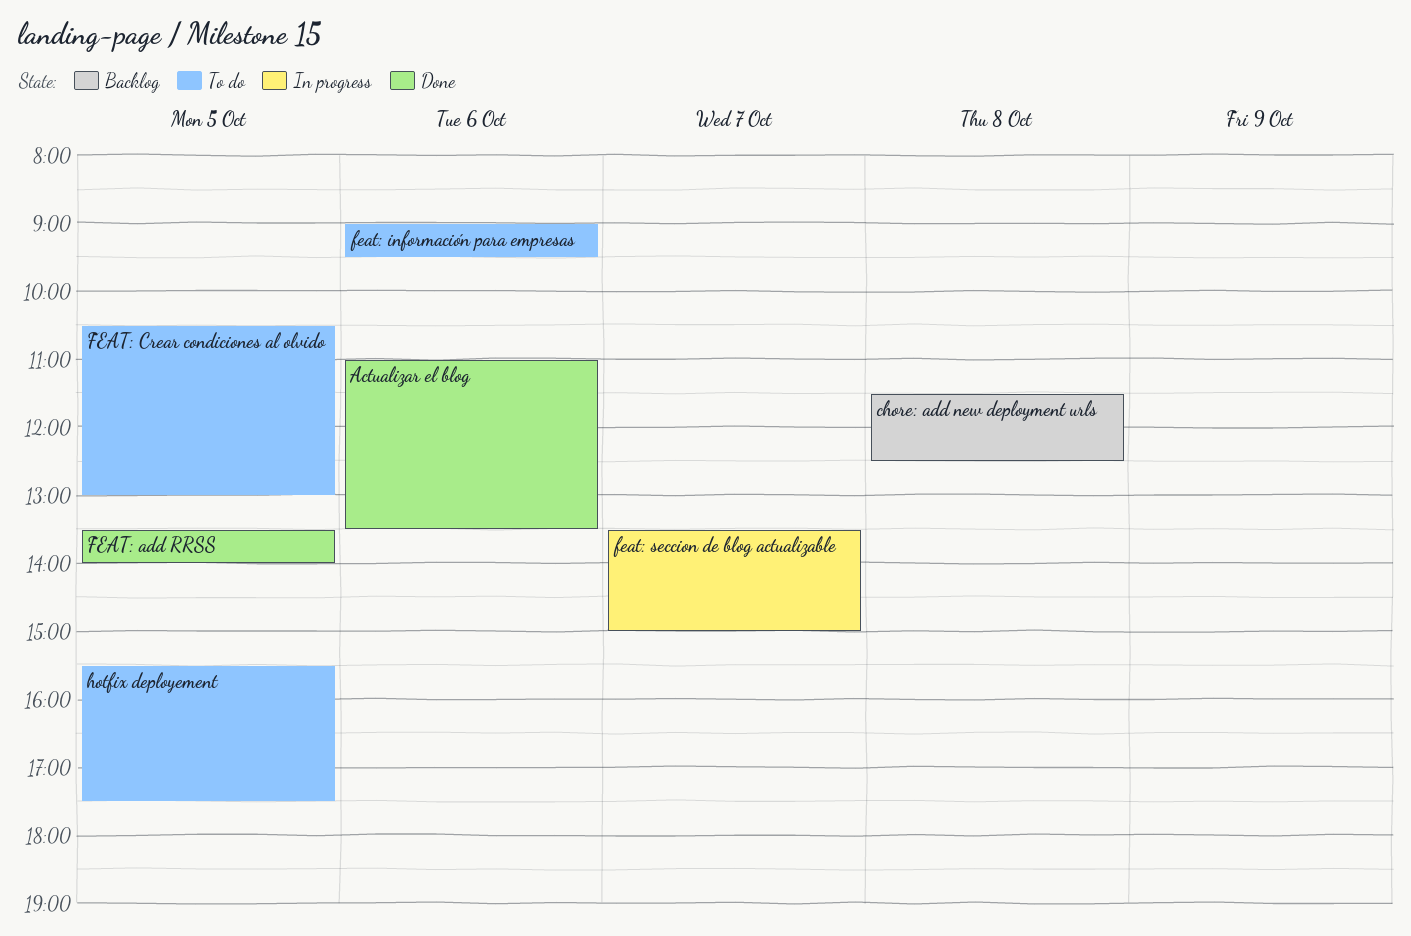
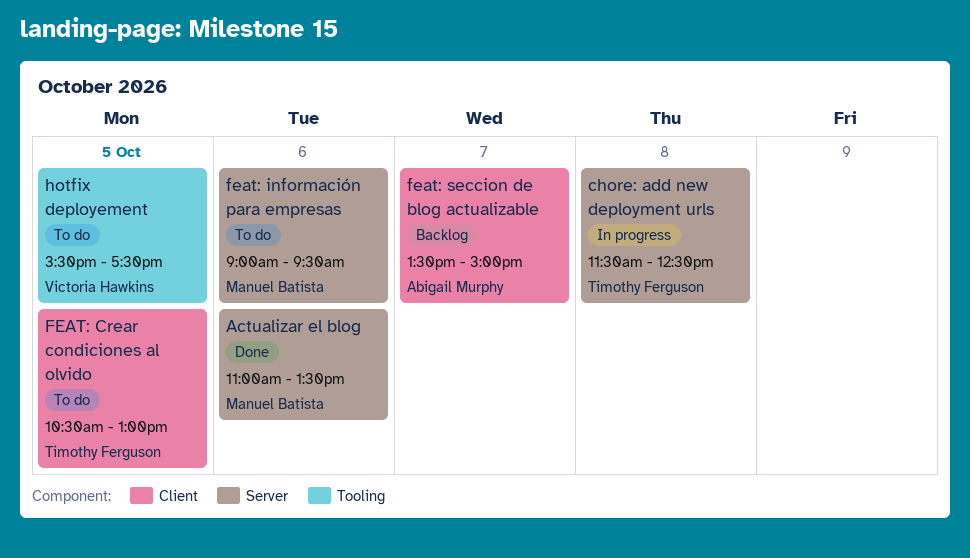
chore: add new deployment urls, status: Backlog -> In progress
FEAT: add RRSS: present -> none
feat: seccion de blog actualizable, status: In progress -> Backlog

